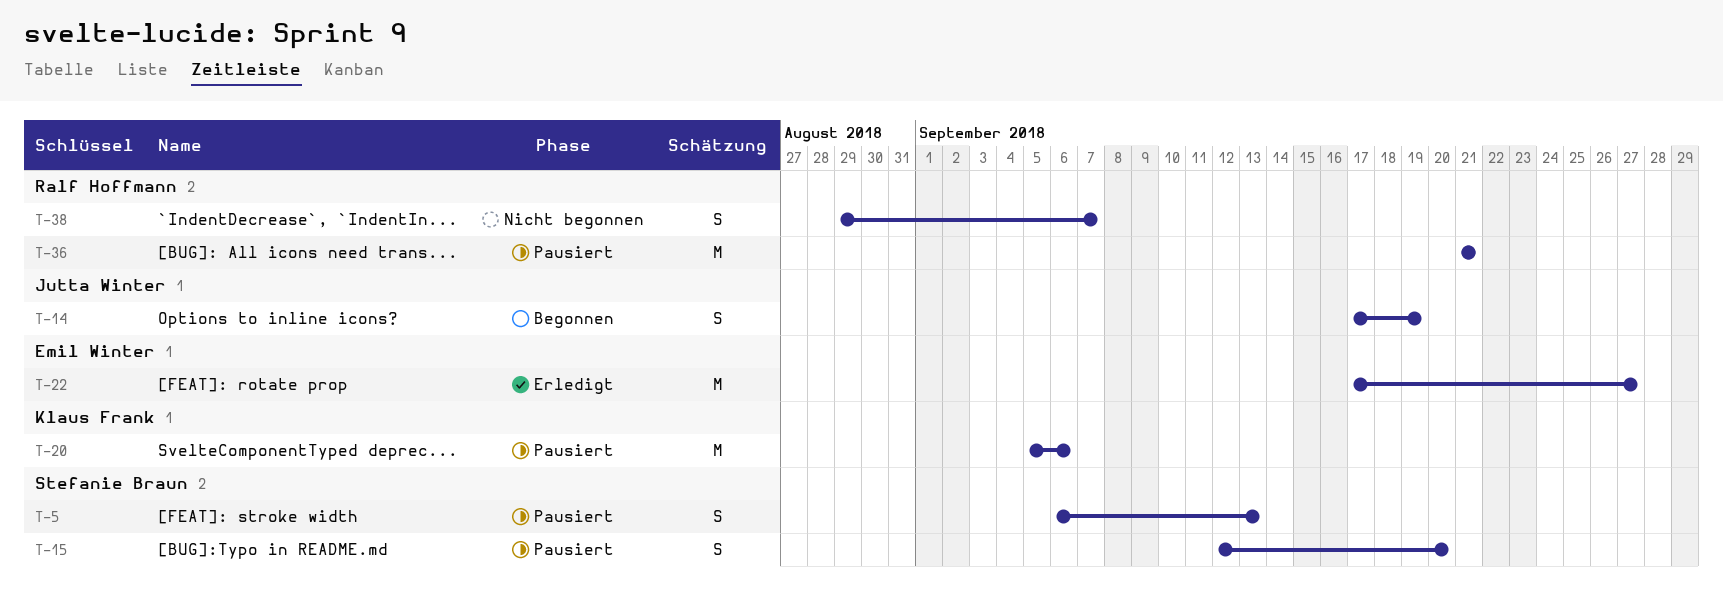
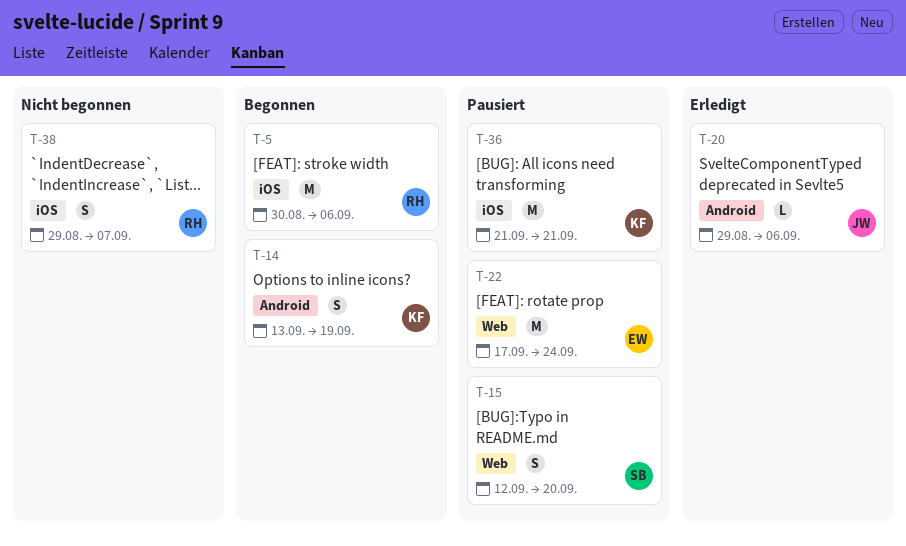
T-5, status: Pausiert -> Begonnen
T-5, owner: Stefanie Braun -> Ralf Hoffmann
T-5, estimate: S -> M
T-5, start: Sep 6 -> Aug 30
T-5, due: Sep 13 -> Sep 6
T-14, owner: Jutta Winter -> Klaus Frank
T-14, start: Sep 17 -> Sep 13
T-20, status: Pausiert -> Erledigt
T-20, owner: Klaus Frank -> Jutta Winter
T-20, estimate: M -> L
T-20, start: Sep 5 -> Aug 29
T-22, status: Erledigt -> Pausiert
T-22, due: Sep 27 -> Sep 24
T-36, owner: Ralf Hoffmann -> Klaus Frank

